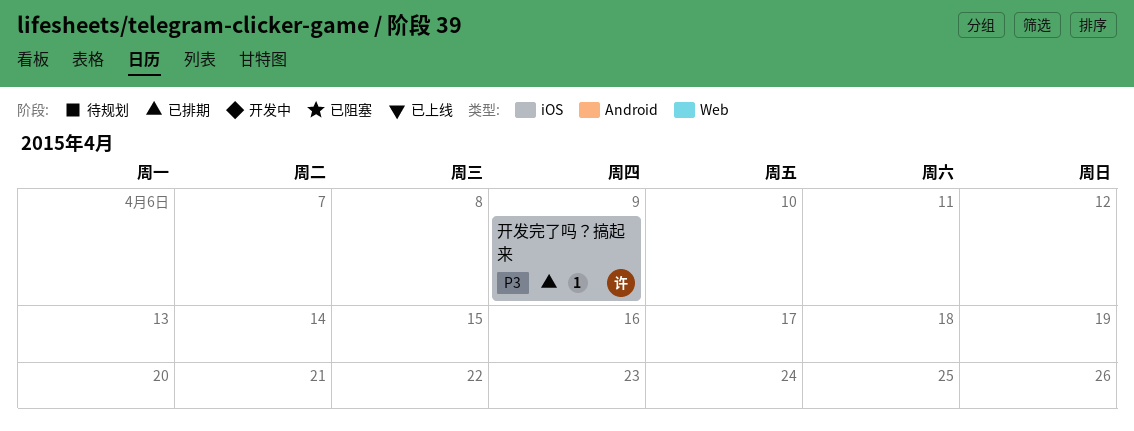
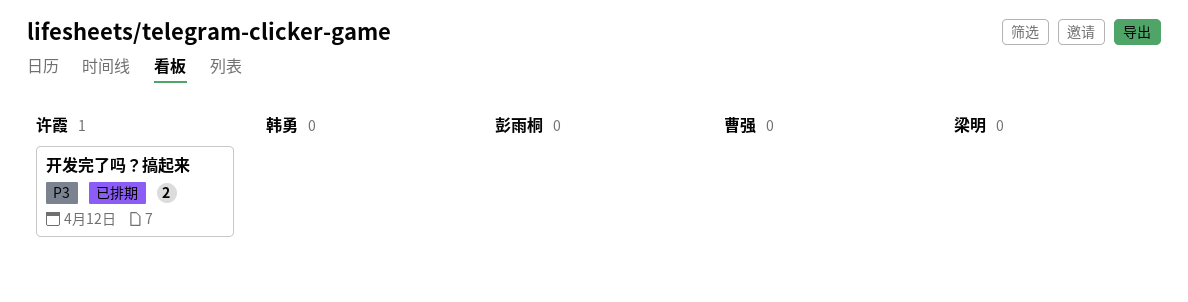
开发完了吗？搞起来, estimate: 1 -> 2
开发完了吗？搞起来, due: Apr 9 -> Apr 12

